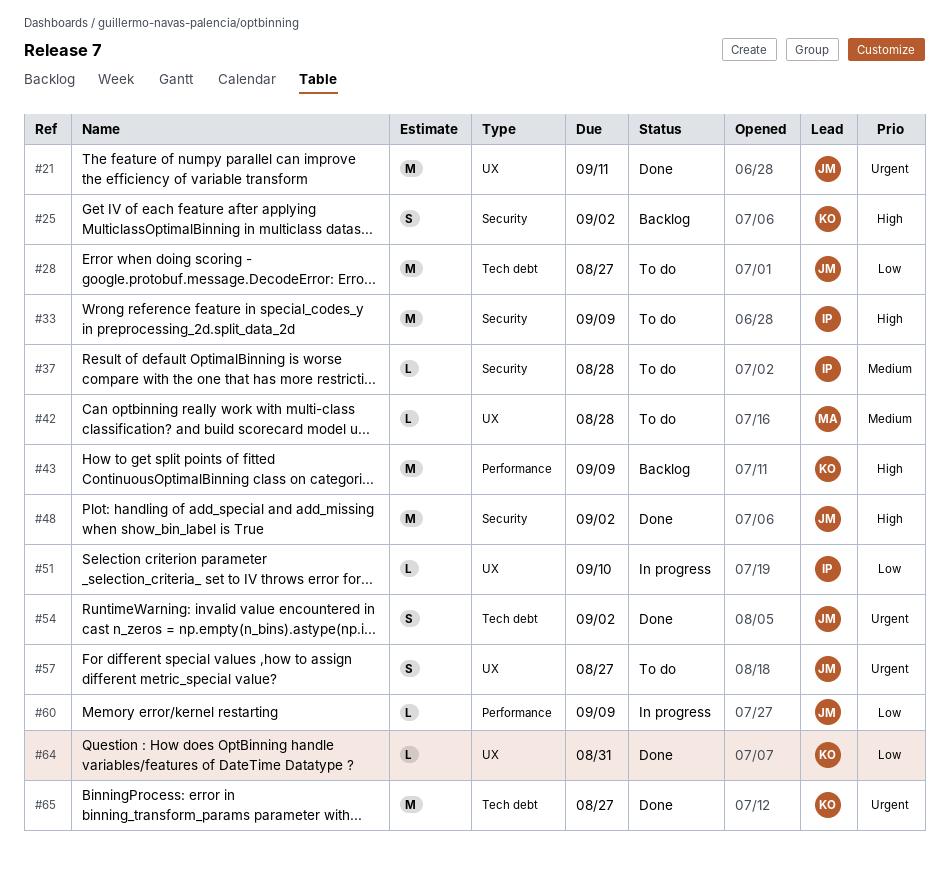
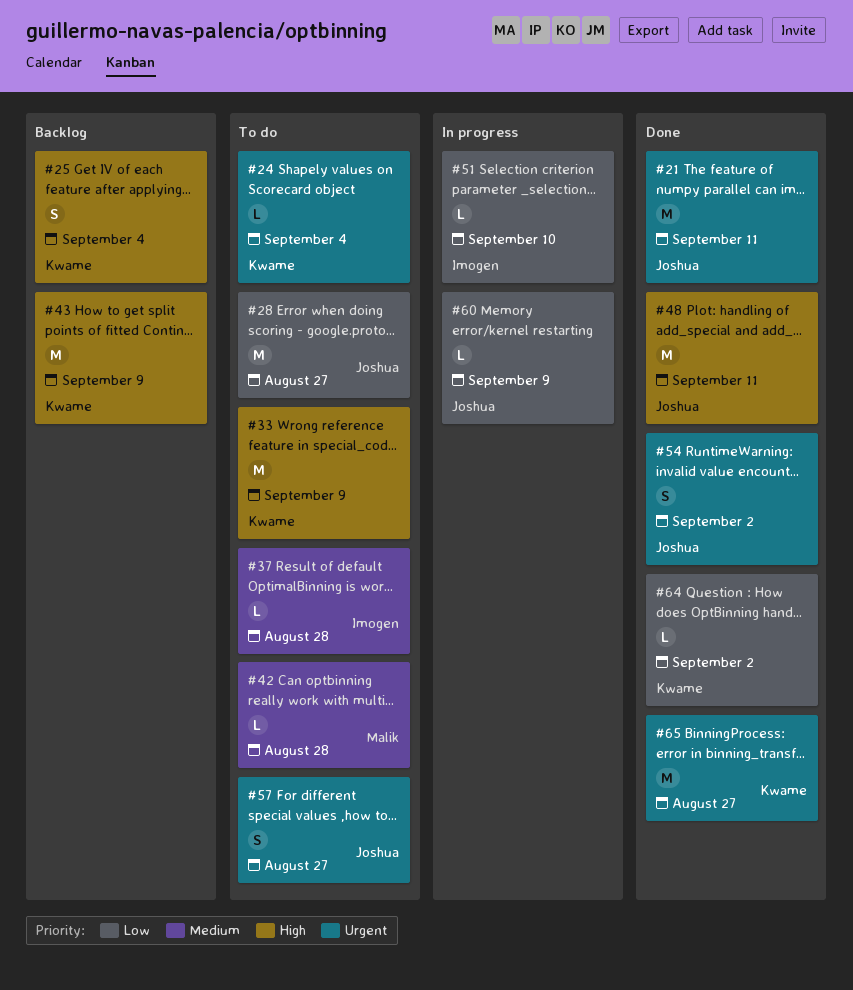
#24: none -> present
#25, due: Sep 2 -> Sep 4
#33, owner: Imogen -> Kwame
#48, due: Sep 2 -> Sep 11
#64, due: Aug 31 -> Sep 2

